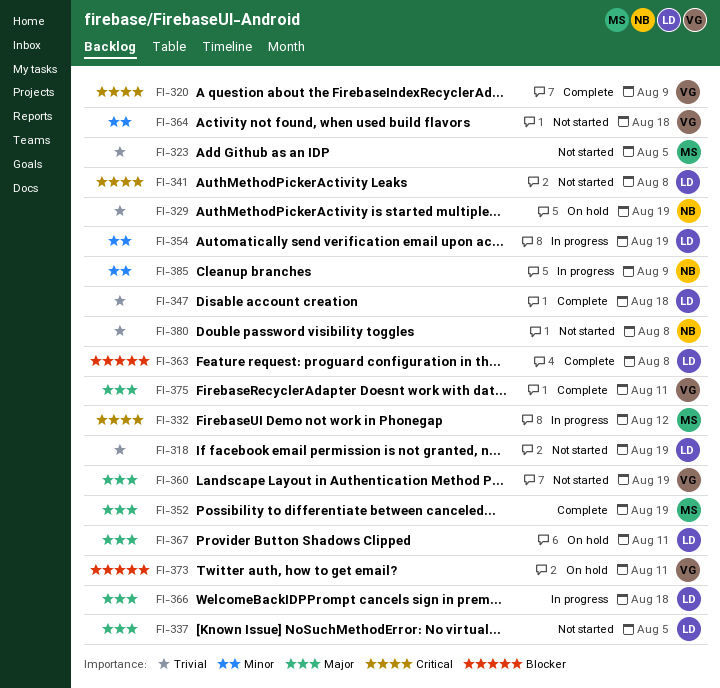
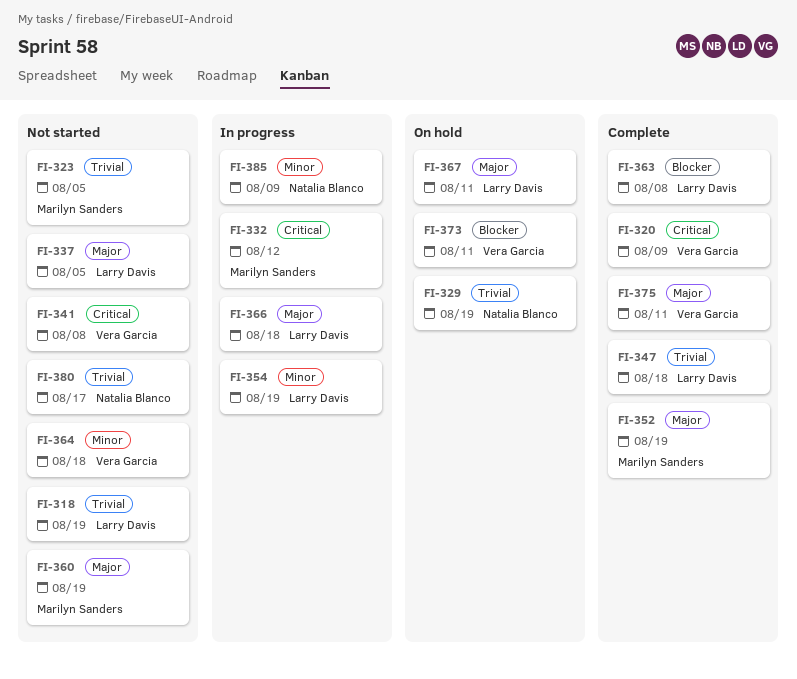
FI-341, owner: Larry Davis -> Vera Garcia
FI-360, owner: Vera Garcia -> Marilyn Sanders
FI-380, due: Aug 8 -> Aug 17

